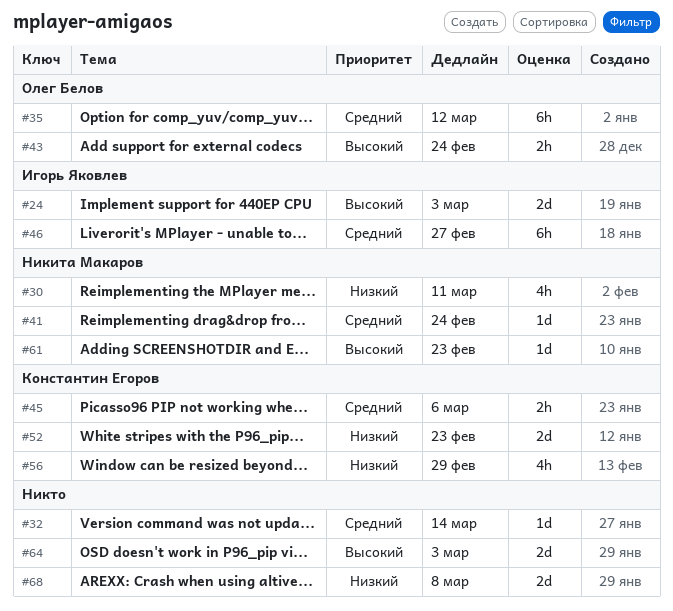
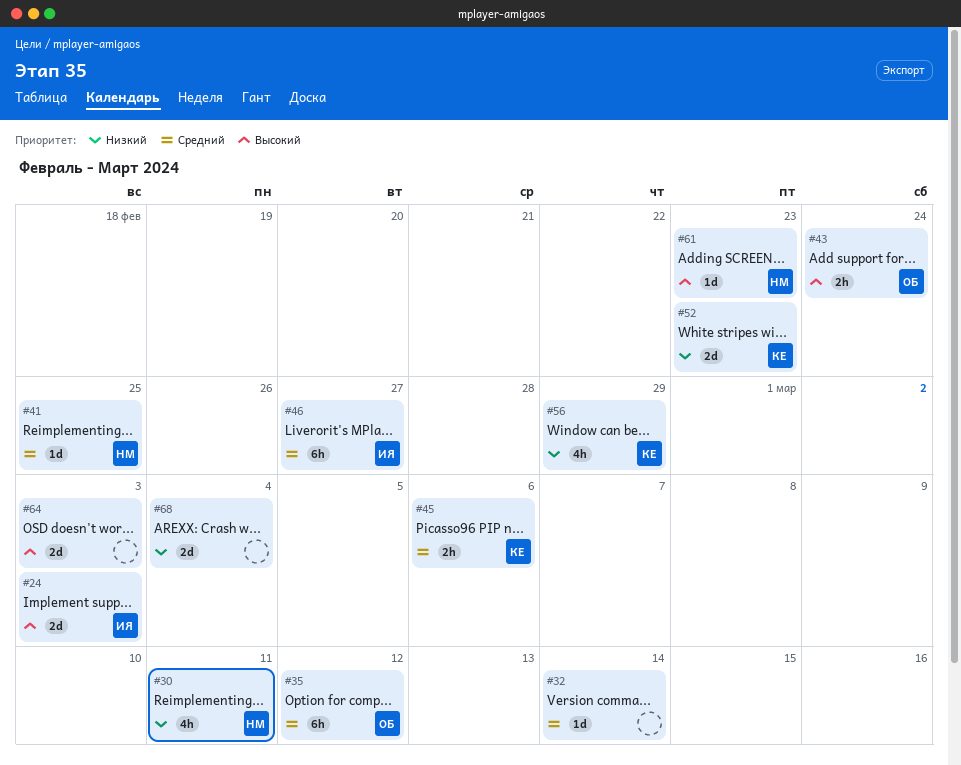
#41, due: Feb 24 -> Feb 25
#68, due: Mar 8 -> Mar 4

